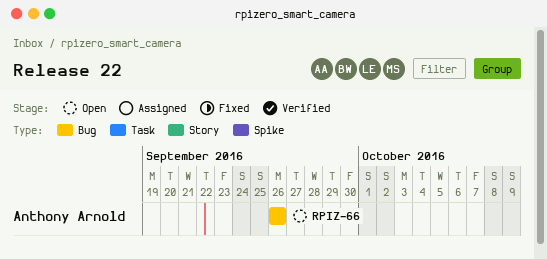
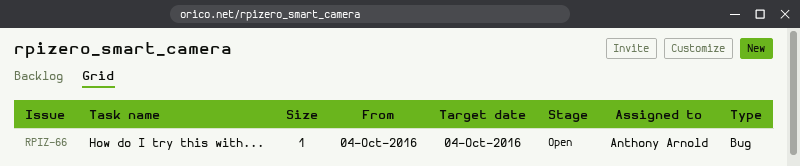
RPIZ-66, start: Sep 26 -> Oct 4
RPIZ-66, due: Sep 26 -> Oct 4

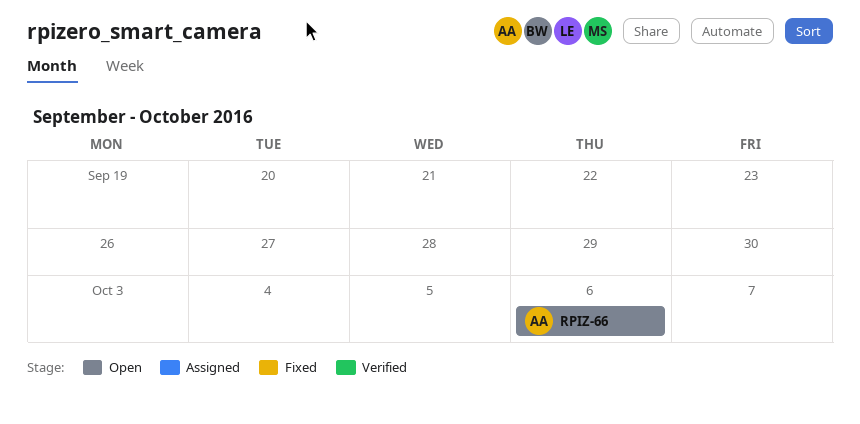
RPIZ-66, start: Oct 4 -> Oct 6
RPIZ-66, due: Oct 4 -> Oct 6

